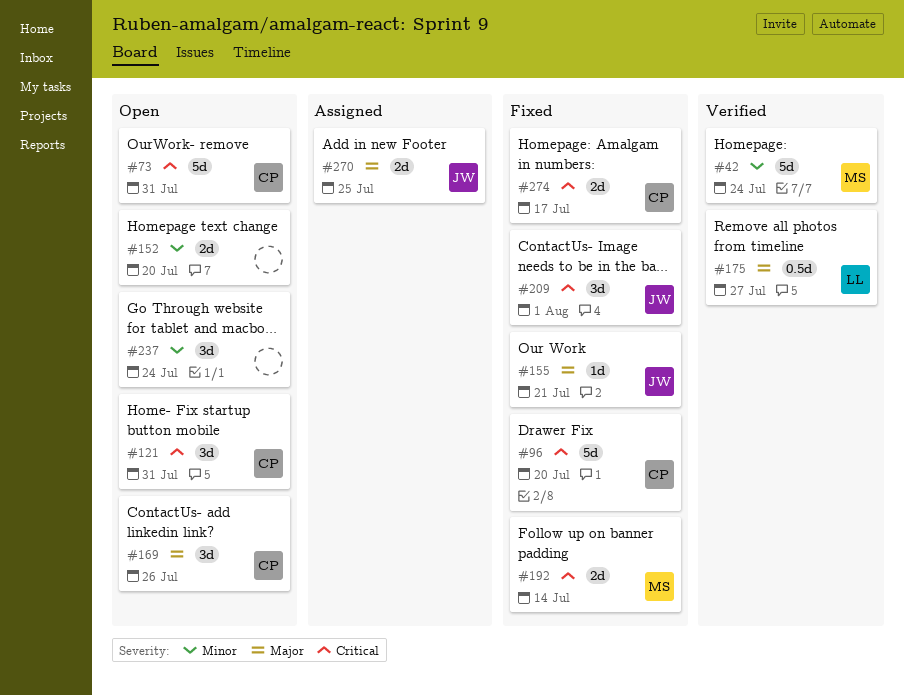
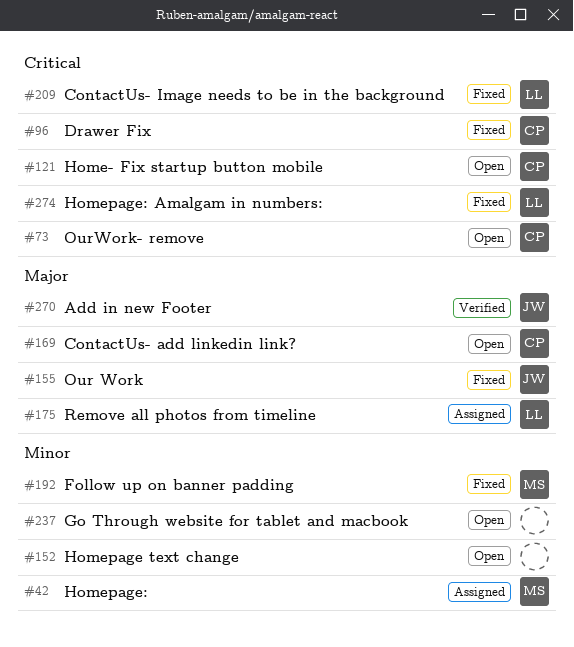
#42, status: Verified -> Assigned
#175, status: Verified -> Assigned
#192, priority: Critical -> Minor
#209, owner: JW -> LL
#270, status: Assigned -> Verified
#274, owner: CP -> LL

